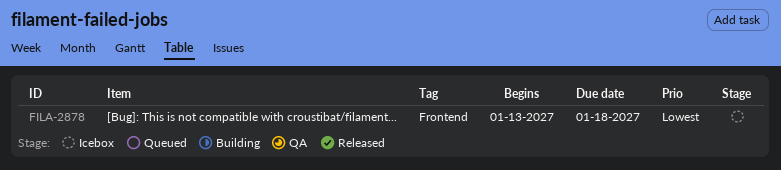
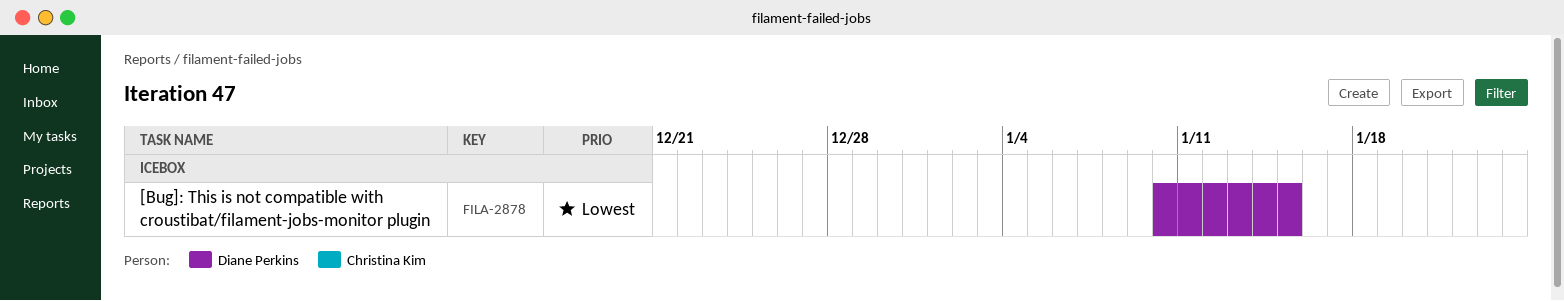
FILA-2878, start: Jan 13 -> Jan 10
FILA-2878, due: Jan 18 -> Jan 15

